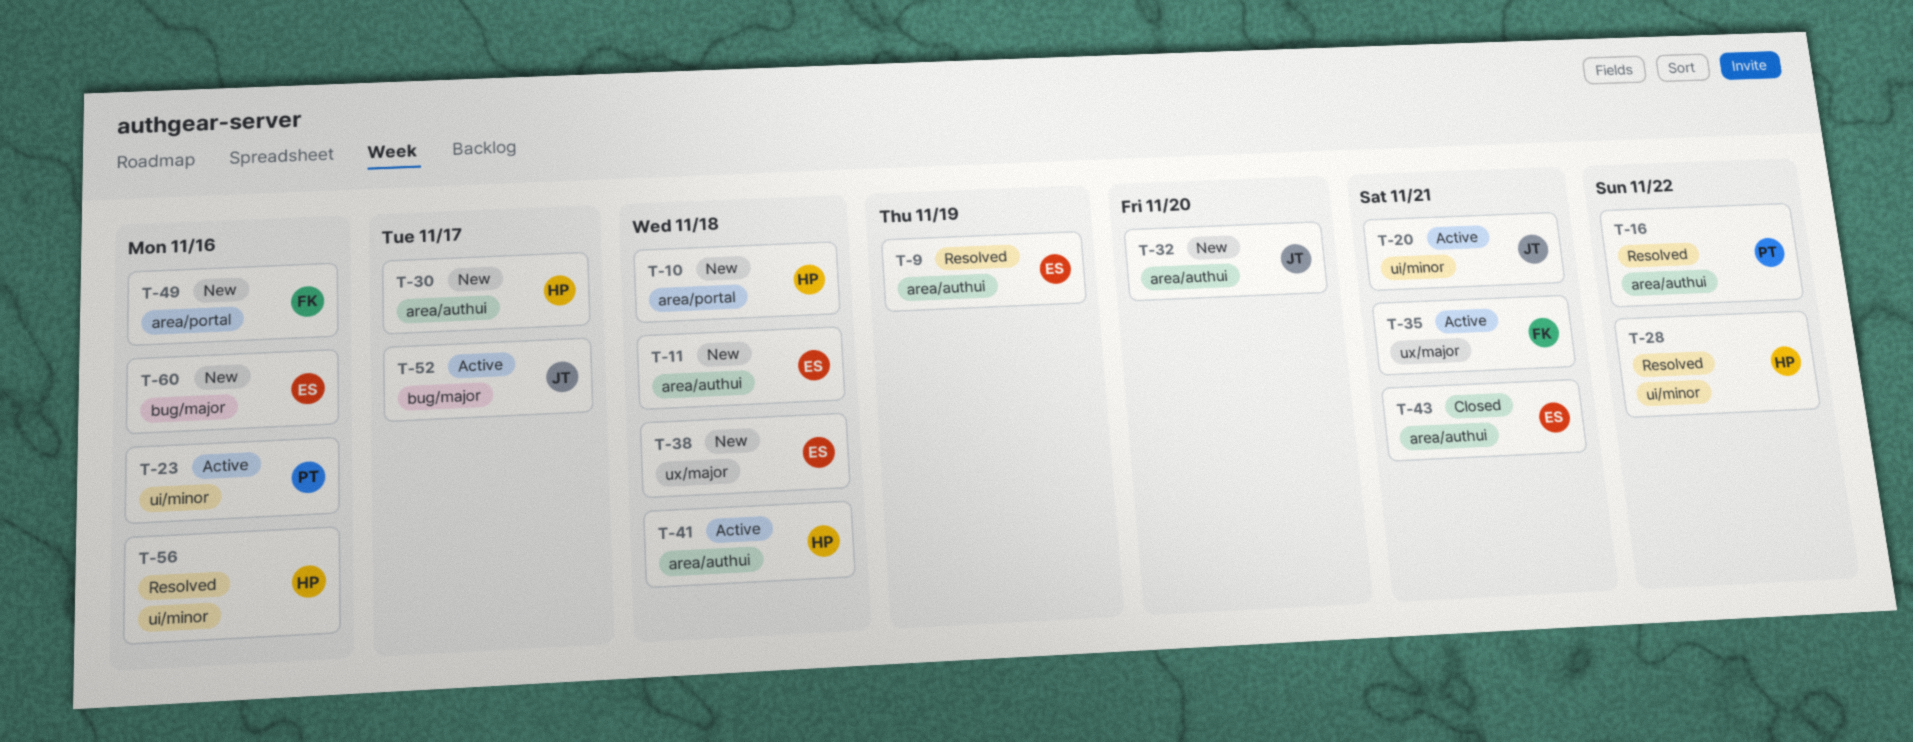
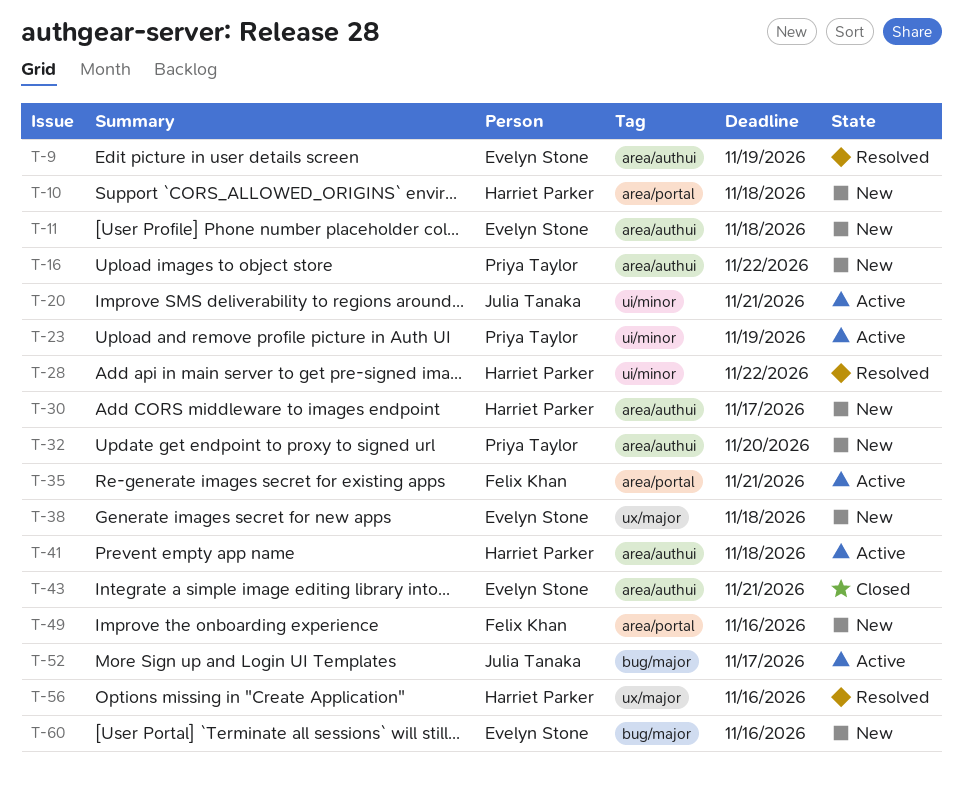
T-16, status: Resolved -> New
T-23, due: Nov 16 -> Nov 19
T-32, owner: Julia Tanaka -> Priya Taylor
T-35, label: ux/major -> area/portal
T-56, label: ui/minor -> ux/major

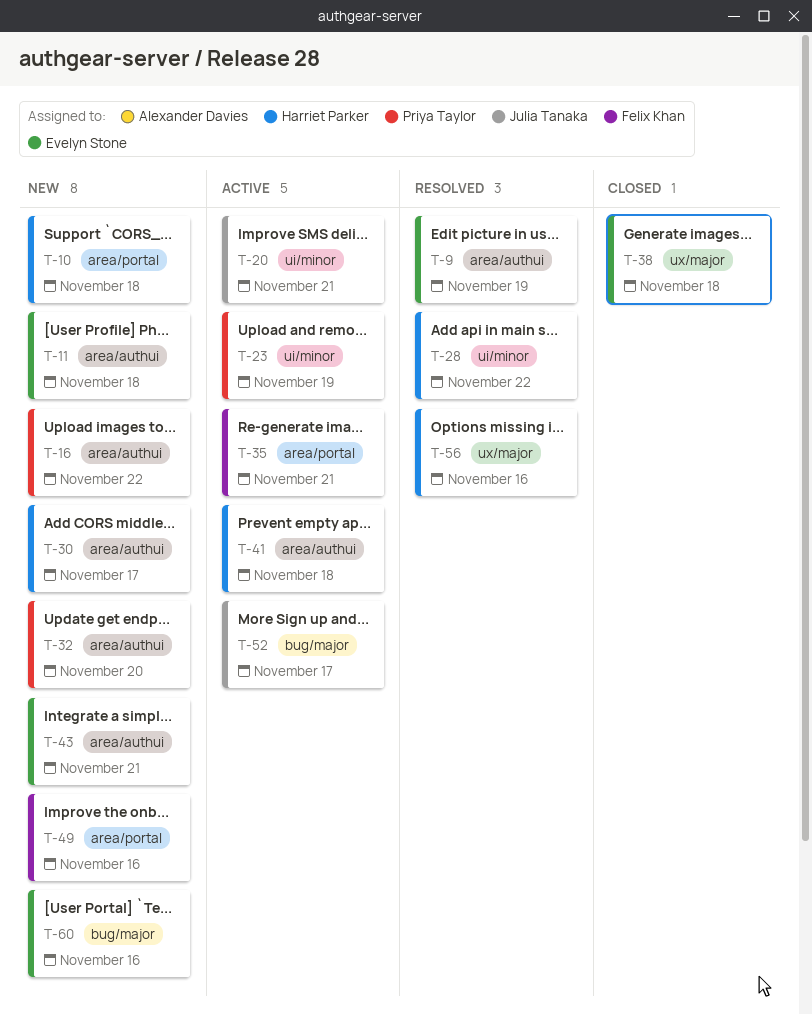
T-38, status: New -> Closed
T-43, status: Closed -> New

